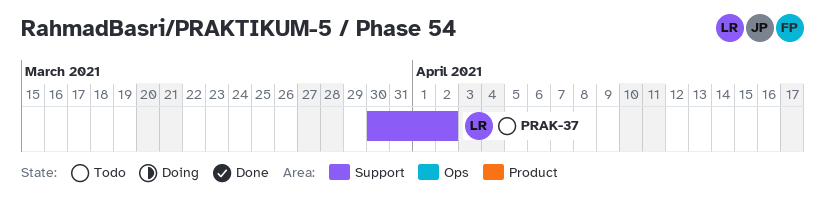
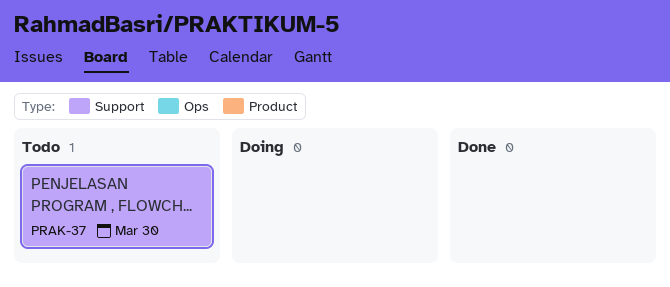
PRAK-37, due: Apr 2 -> Mar 30

